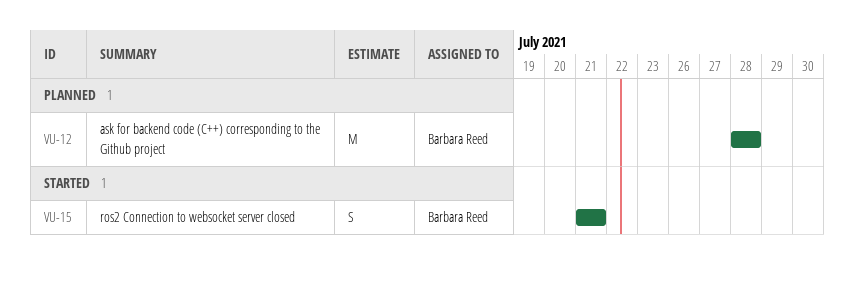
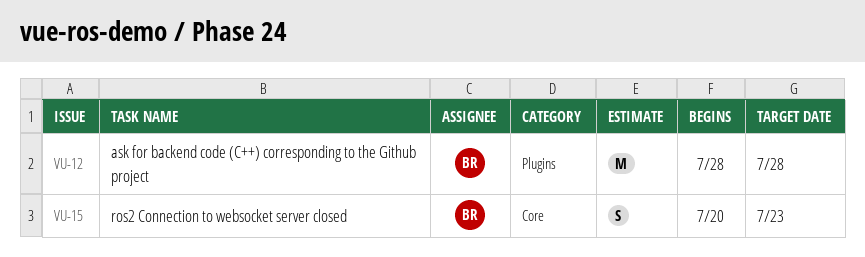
VU-15, start: Jul 21 -> Jul 20
VU-15, due: Jul 21 -> Jul 23

